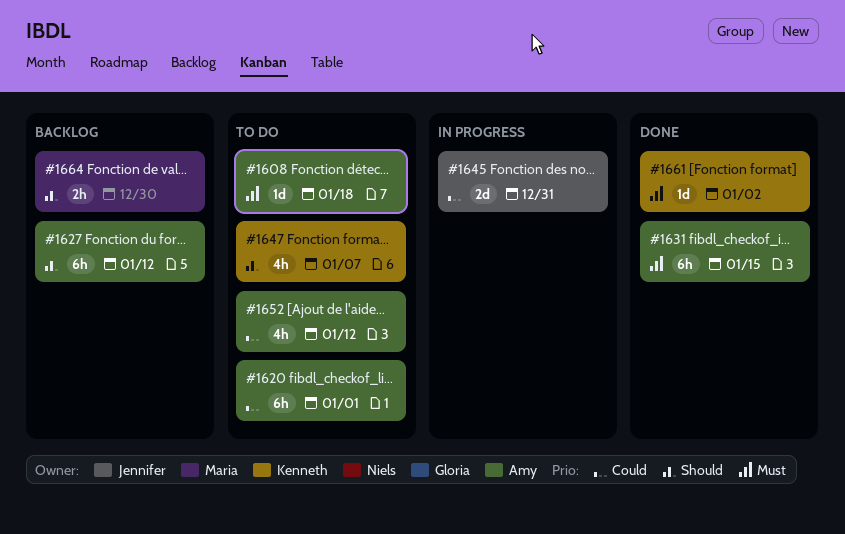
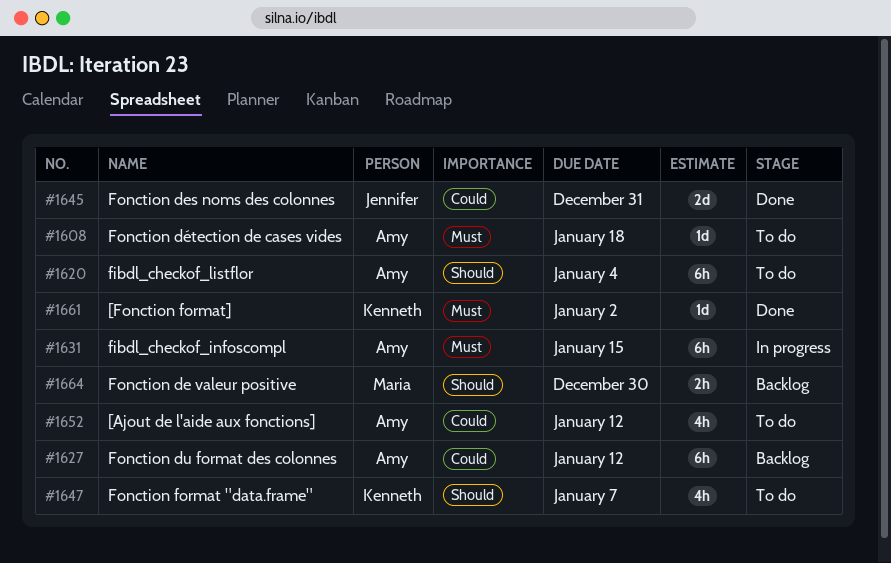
#1620, priority: Could -> Should
#1620, due: Jan 1 -> Jan 4
#1627, priority: Should -> Could
#1631, status: Done -> In progress
#1645, status: In progress -> Done

